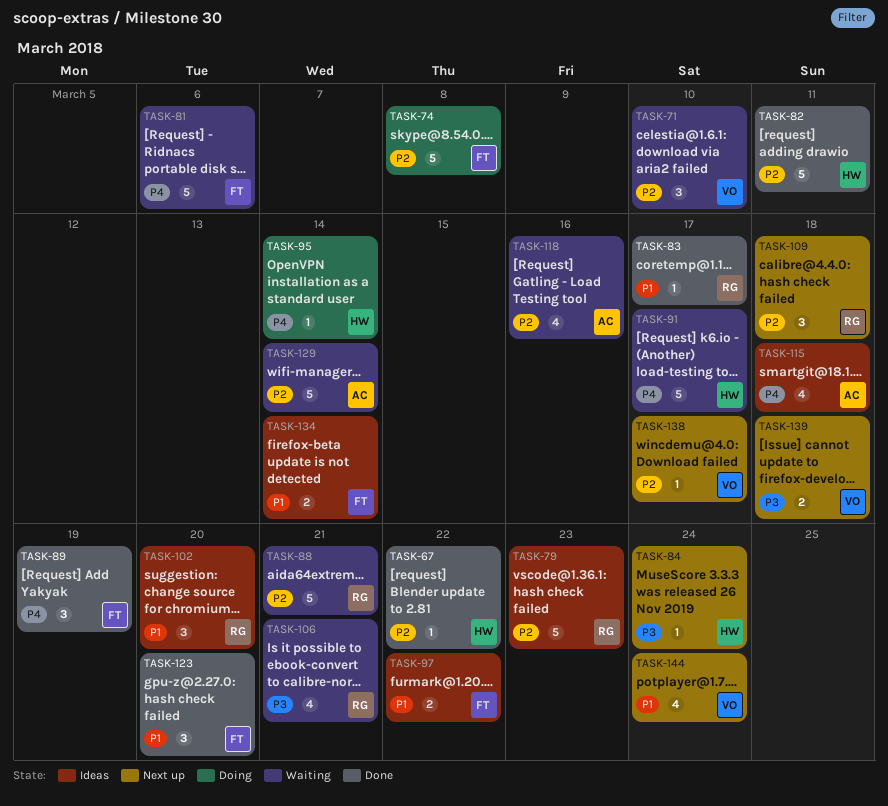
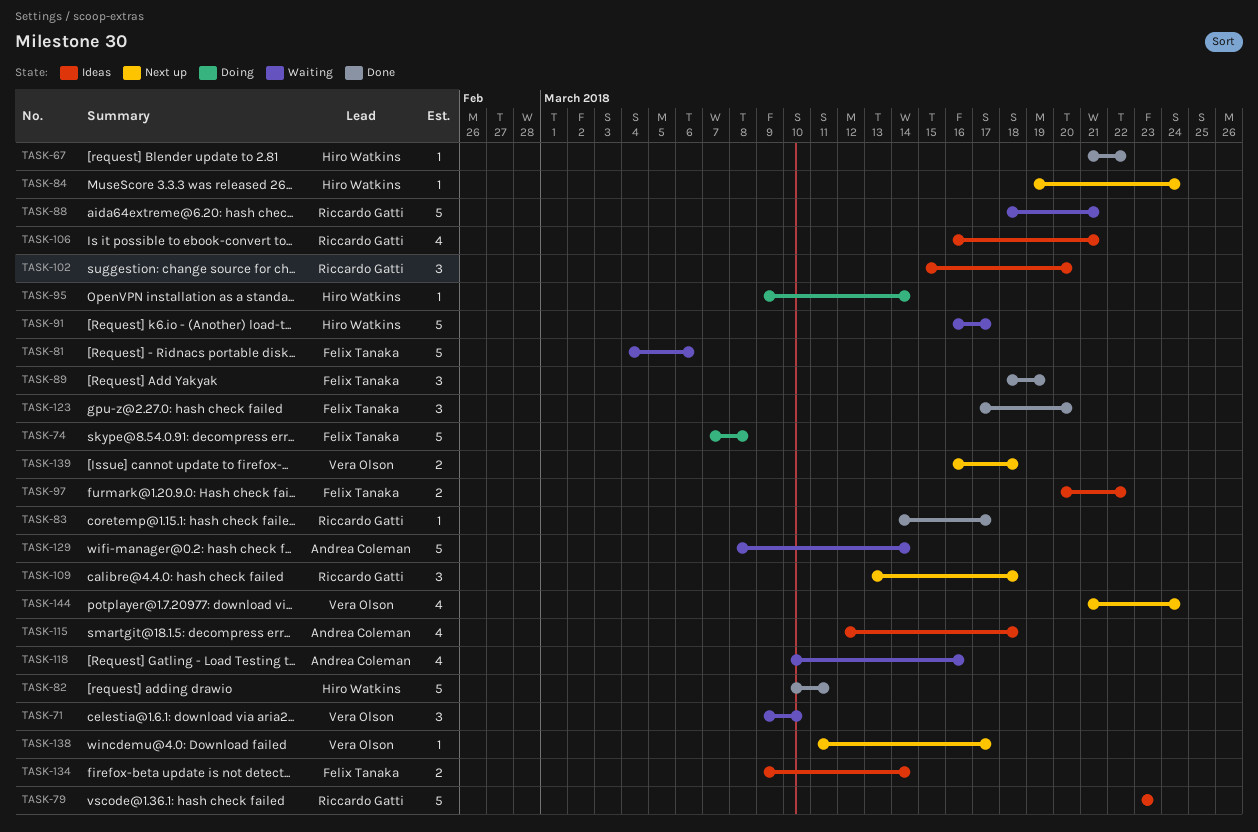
TASK-106, status: Waiting -> Ideas

